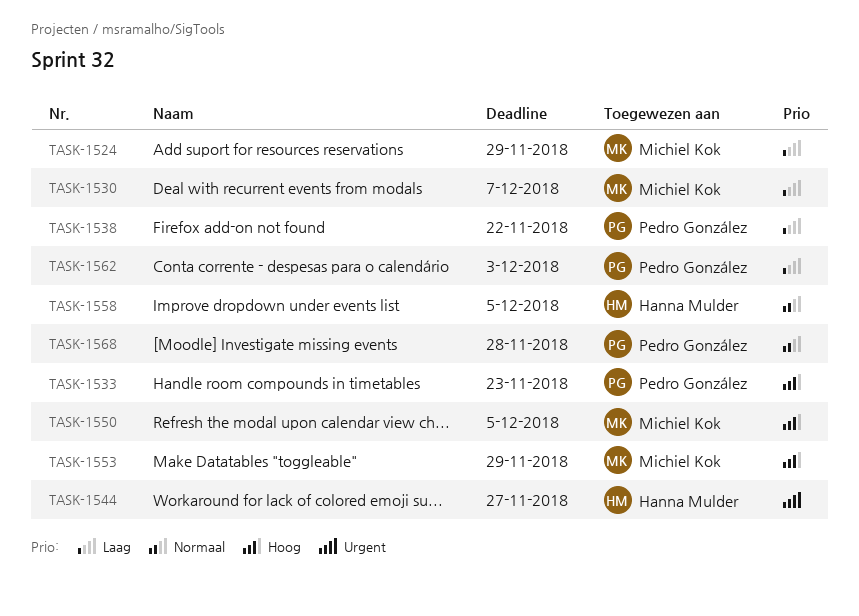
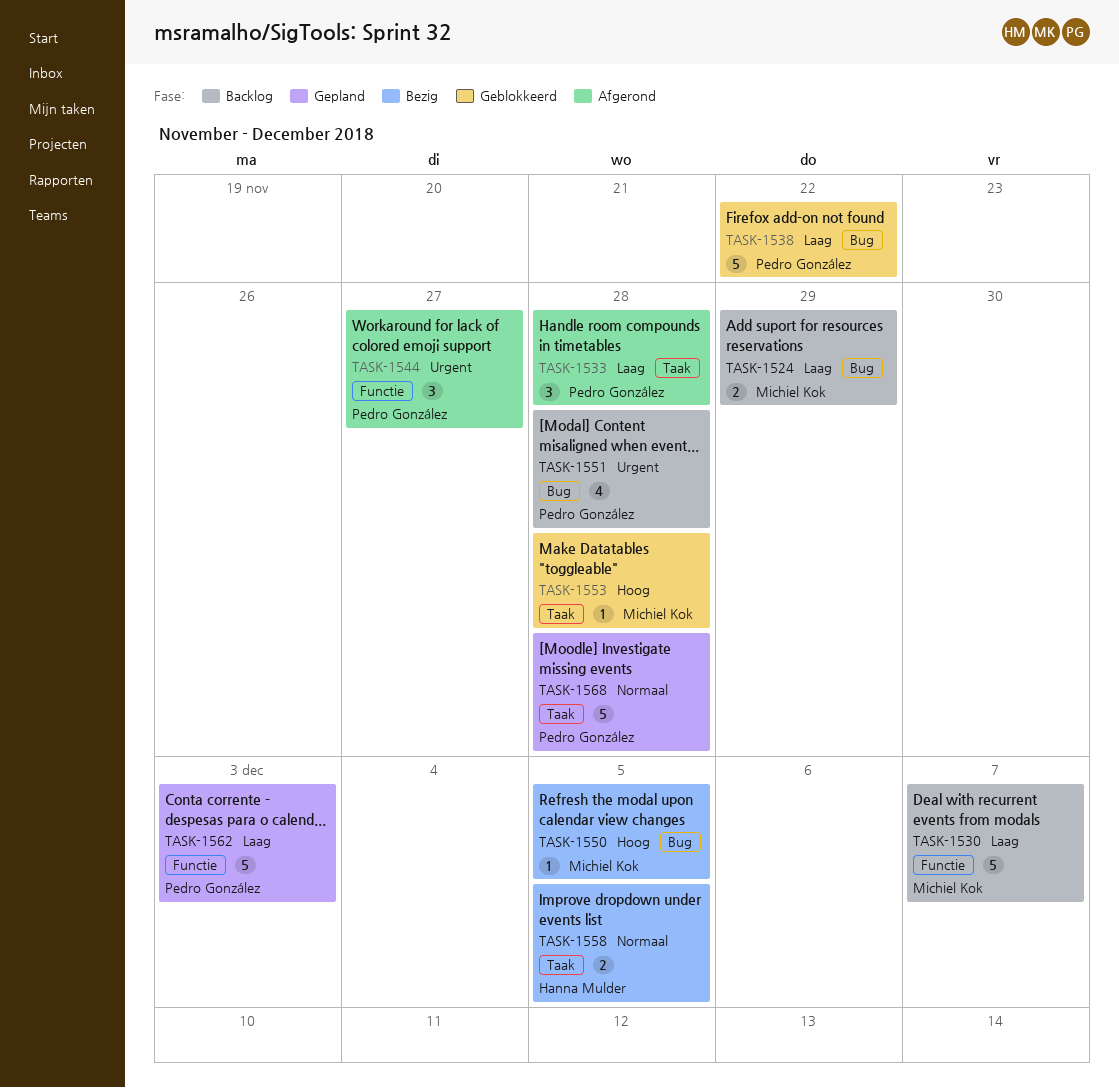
TASK-1533, priority: Hoog -> Laag
TASK-1533, due: Nov 23 -> Nov 28
TASK-1544, owner: Hanna Mulder -> Pedro González
TASK-1551: none -> present
TASK-1553, due: Nov 29 -> Nov 28

